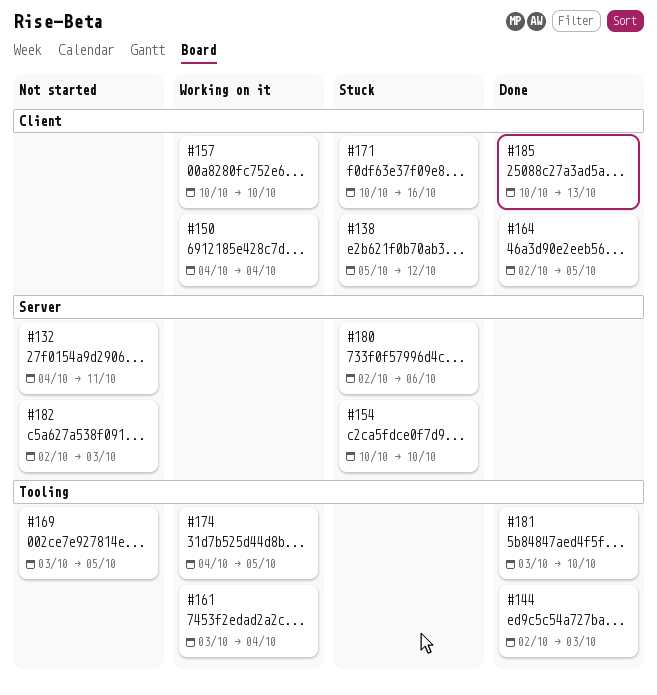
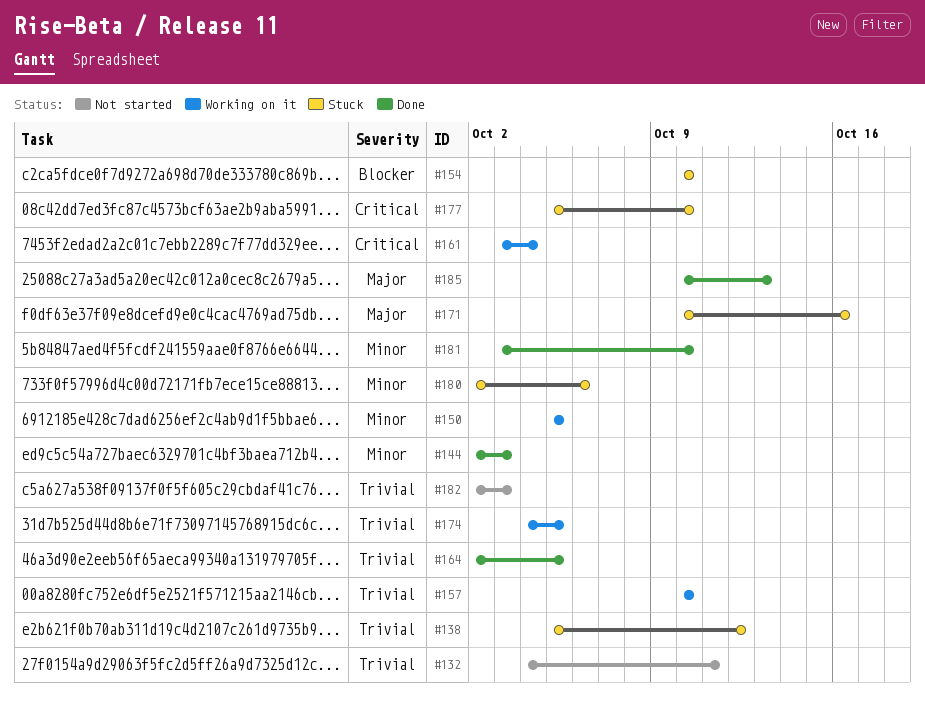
#150, start: Oct 4 -> Oct 5
#150, due: Oct 4 -> Oct 5
#169: present -> none
#177: none -> present

